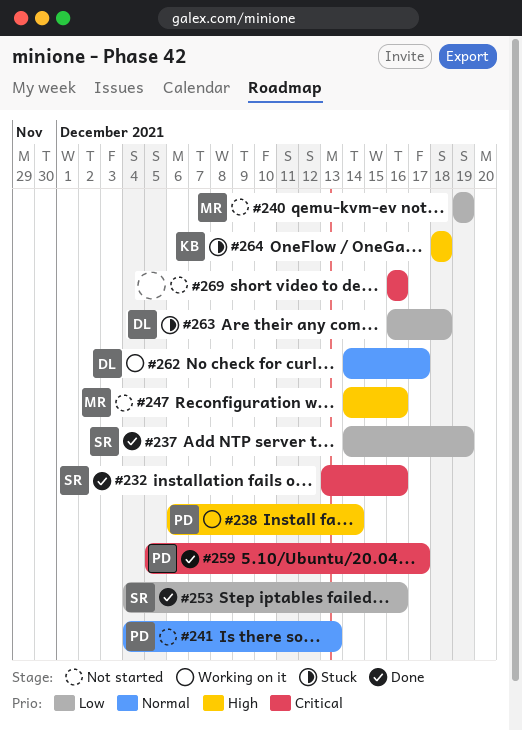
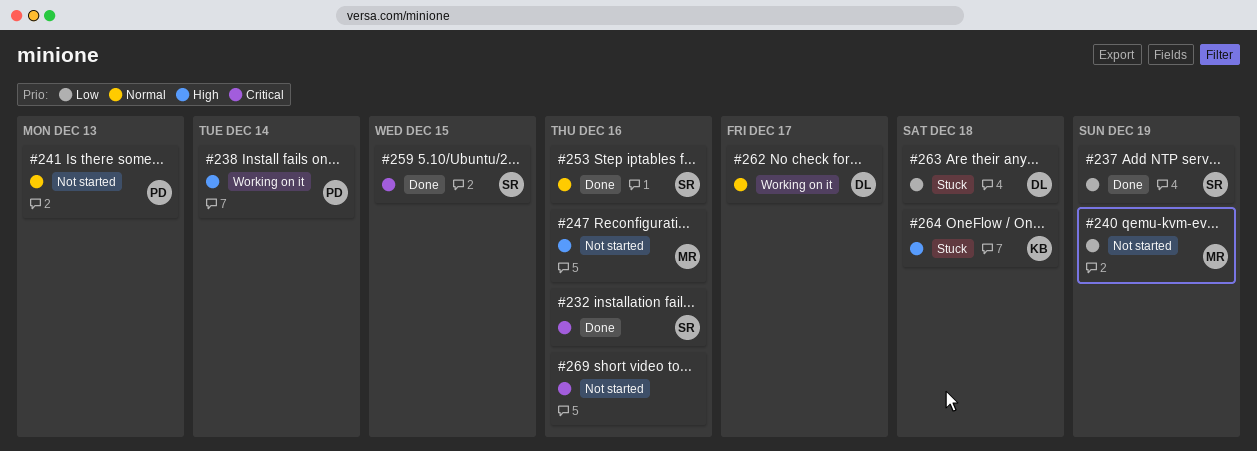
#253, priority: Low -> Normal
#259, owner: PD -> SR
#259, due: Dec 17 -> Dec 15

